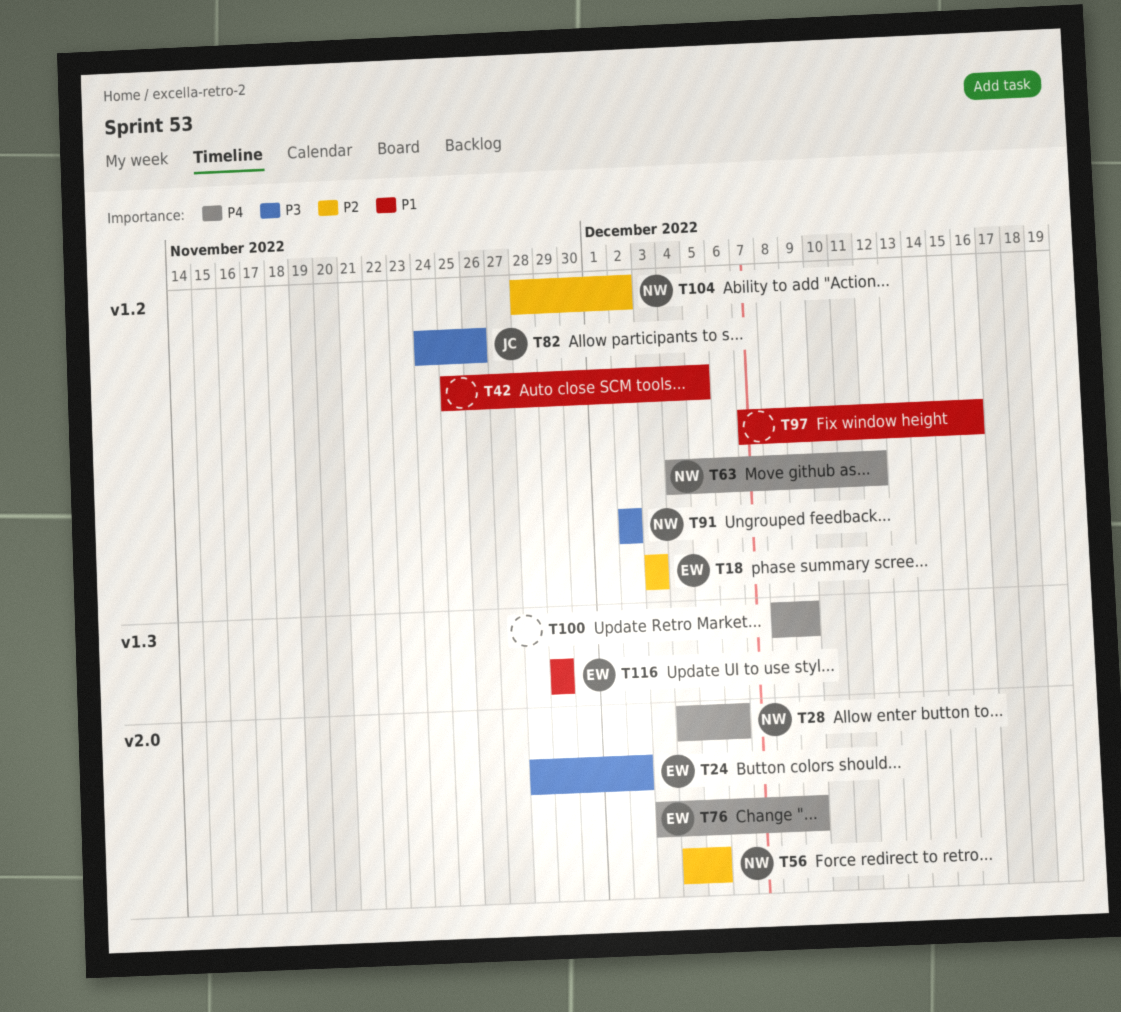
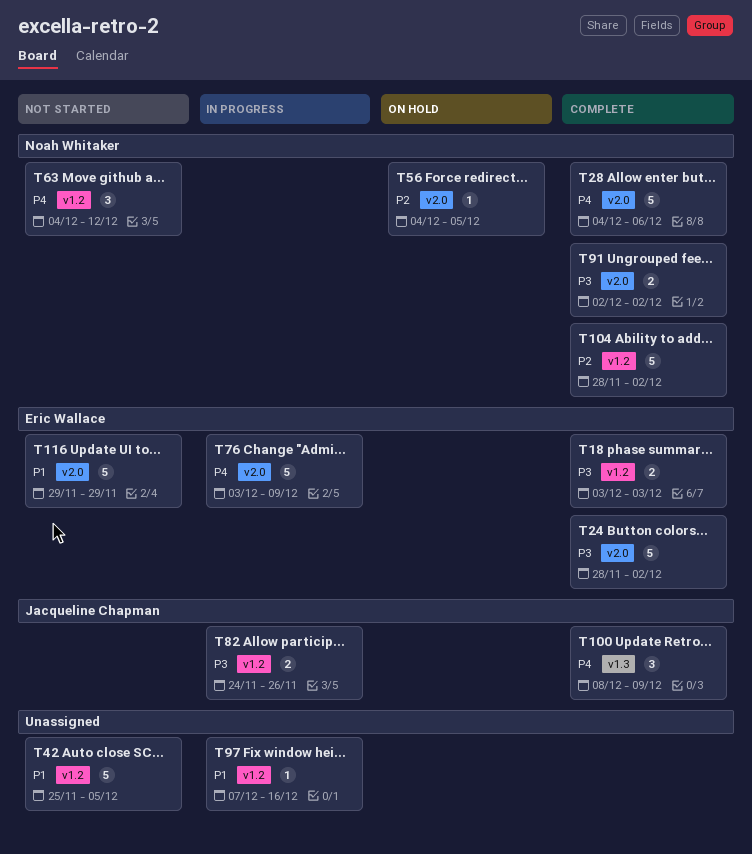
T18, priority: P2 -> P3
T91, label: v1.2 -> v2.0
T100, owner: none -> Jacqueline Chapman
T116, label: v1.3 -> v2.0

